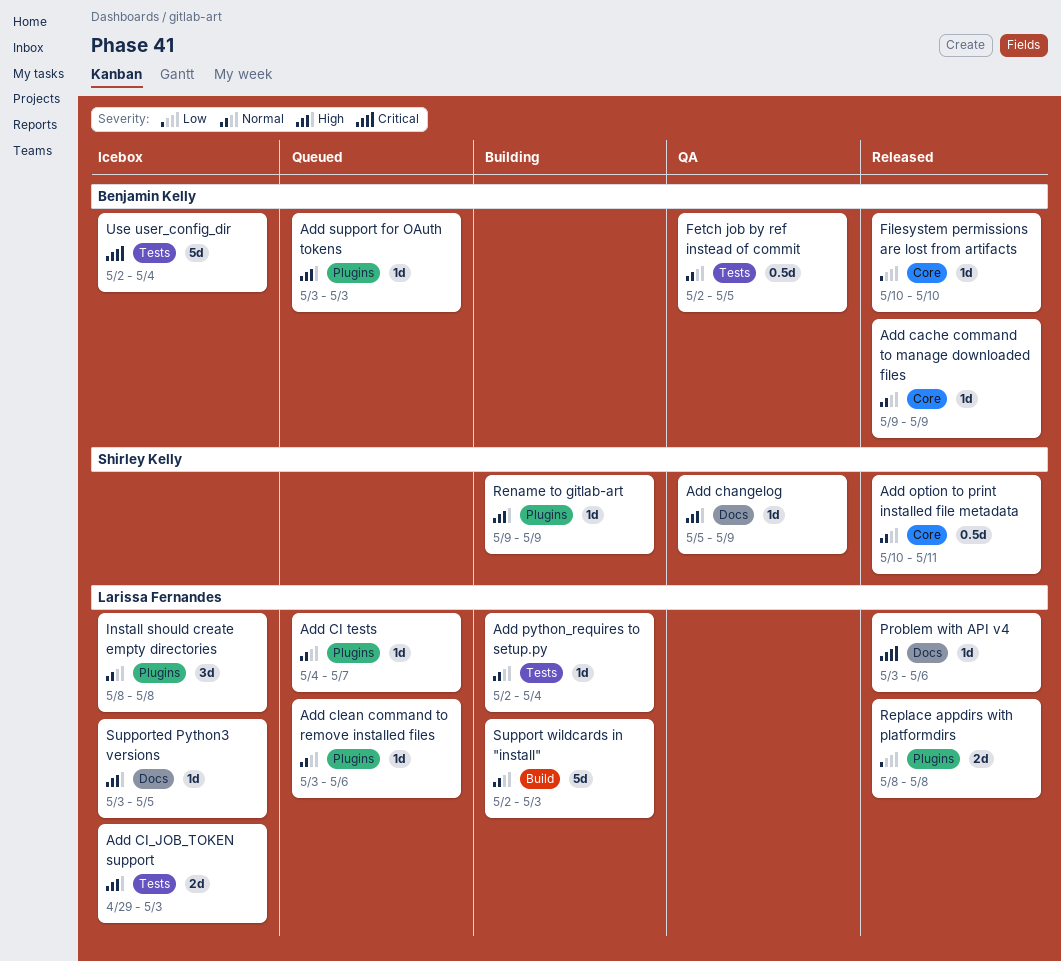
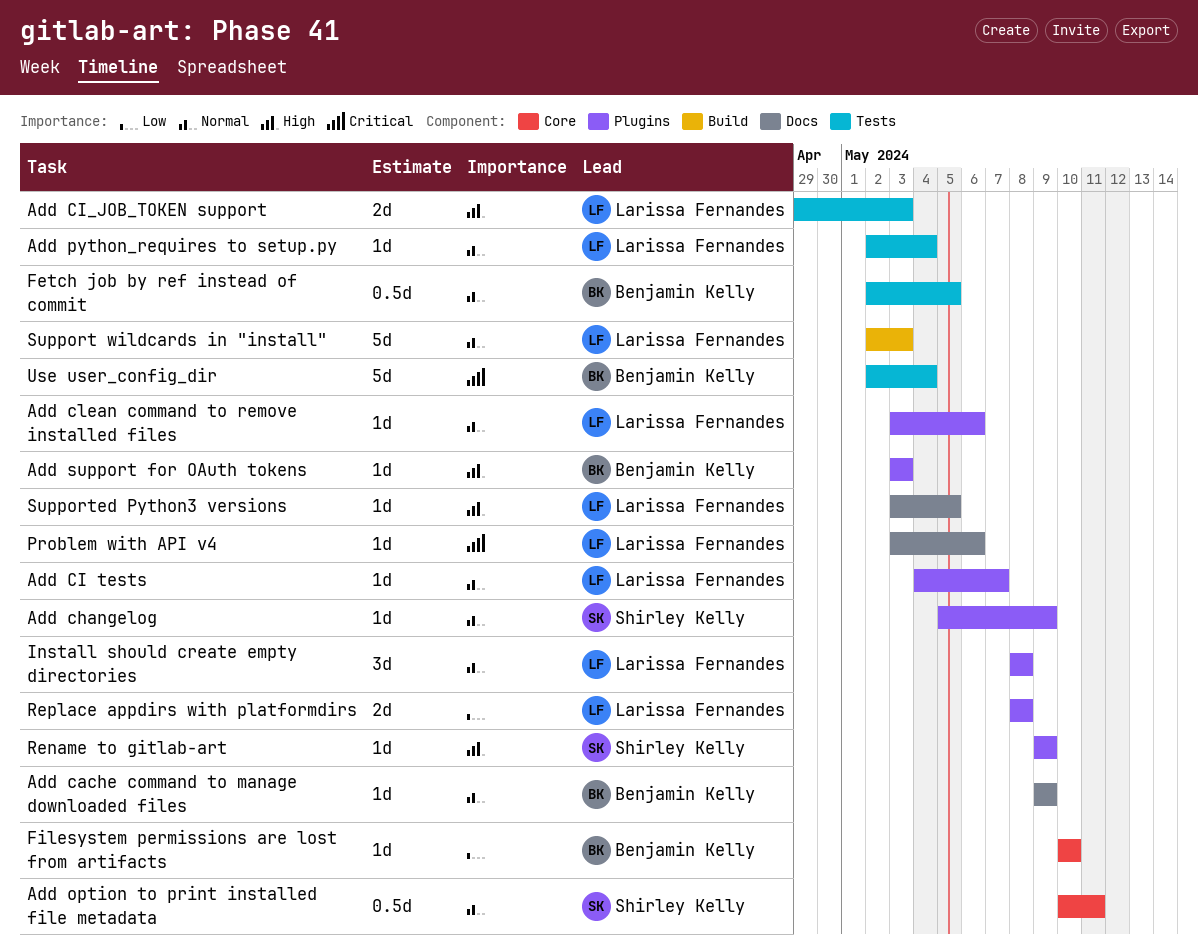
Add cache command to manage downloaded files, label: Core -> Docs
Add changelog, priority: High -> Normal
Add changelog, label: Docs -> Plugins

